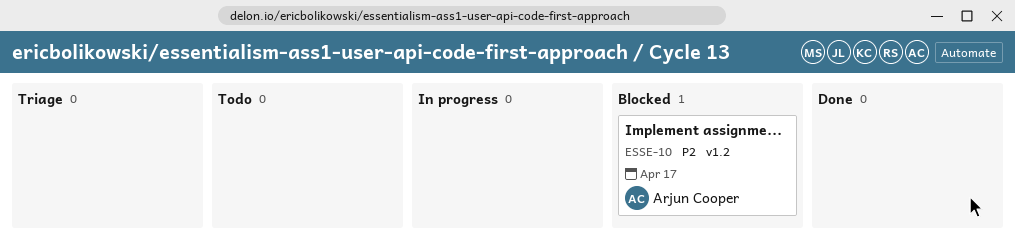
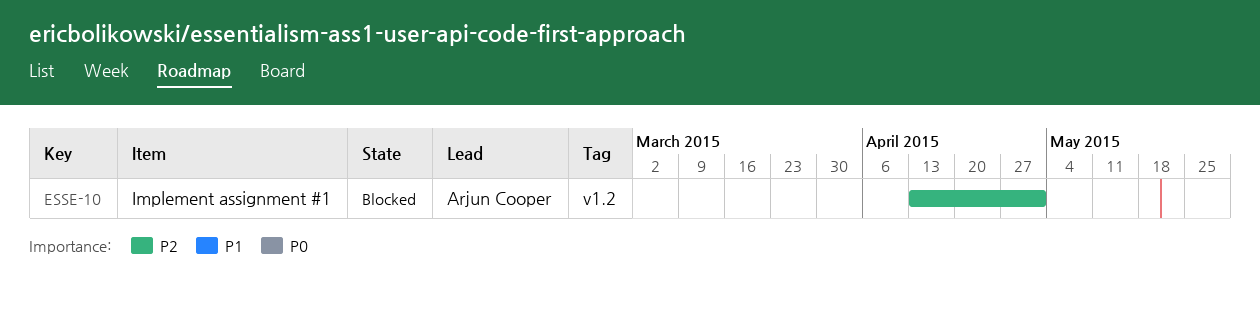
ESSE-10, due: Apr 17 -> May 1

